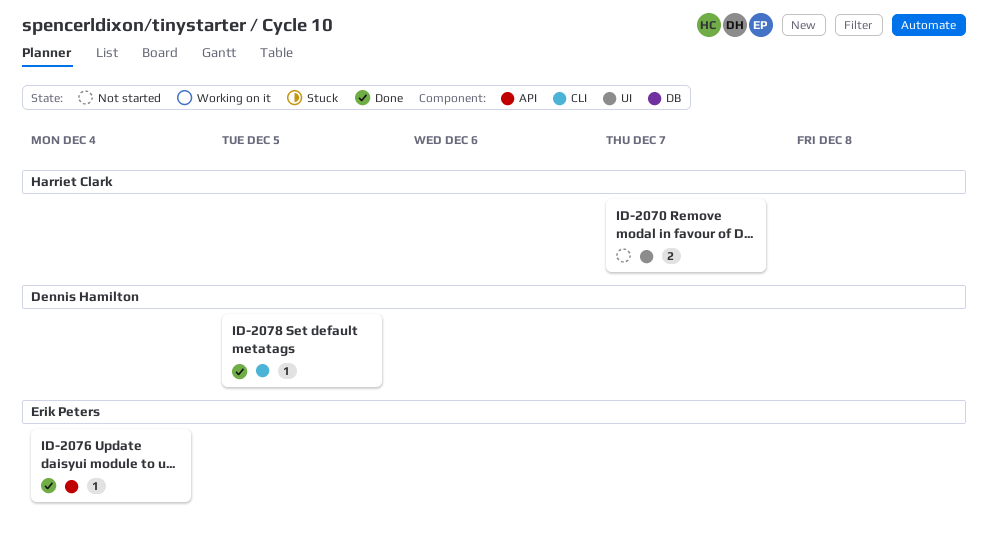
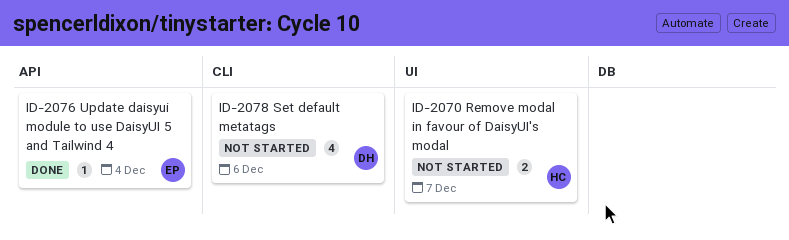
ID-2078, status: Done -> Not started
ID-2078, estimate: 1 -> 4
ID-2078, due: Dec 5 -> Dec 6

